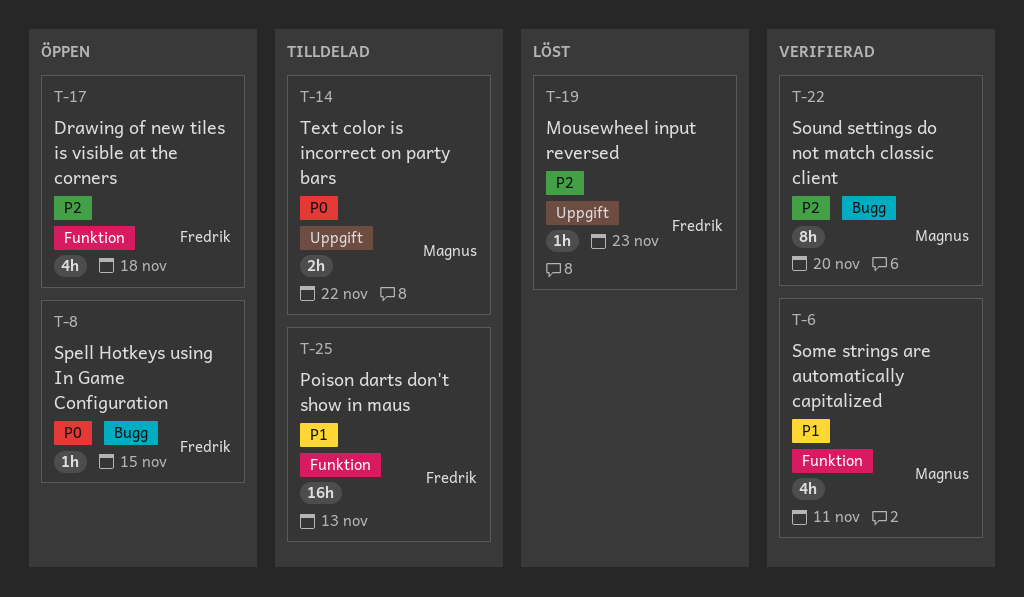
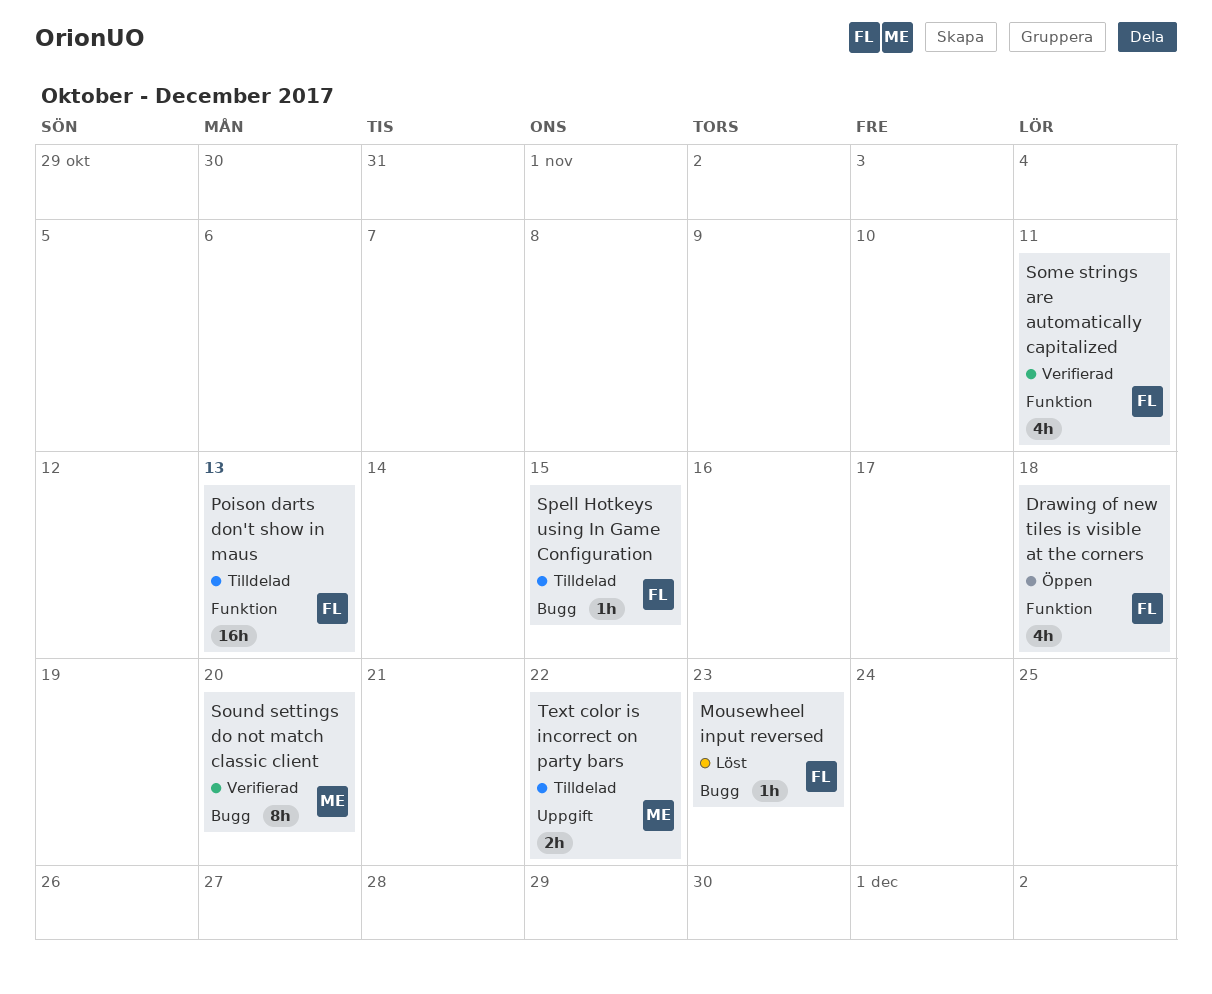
Mousewheel input reversed, label: Uppgift -> Bugg
Some strings are automatically capitalized, owner: Magnus -> Fredrik
Spell Hotkeys using In Game Configuration, status: Öppen -> Tilldelad

